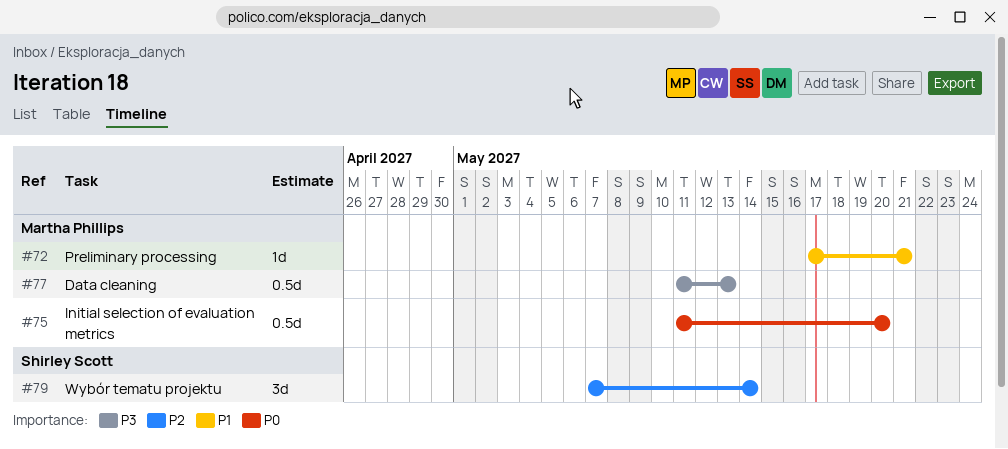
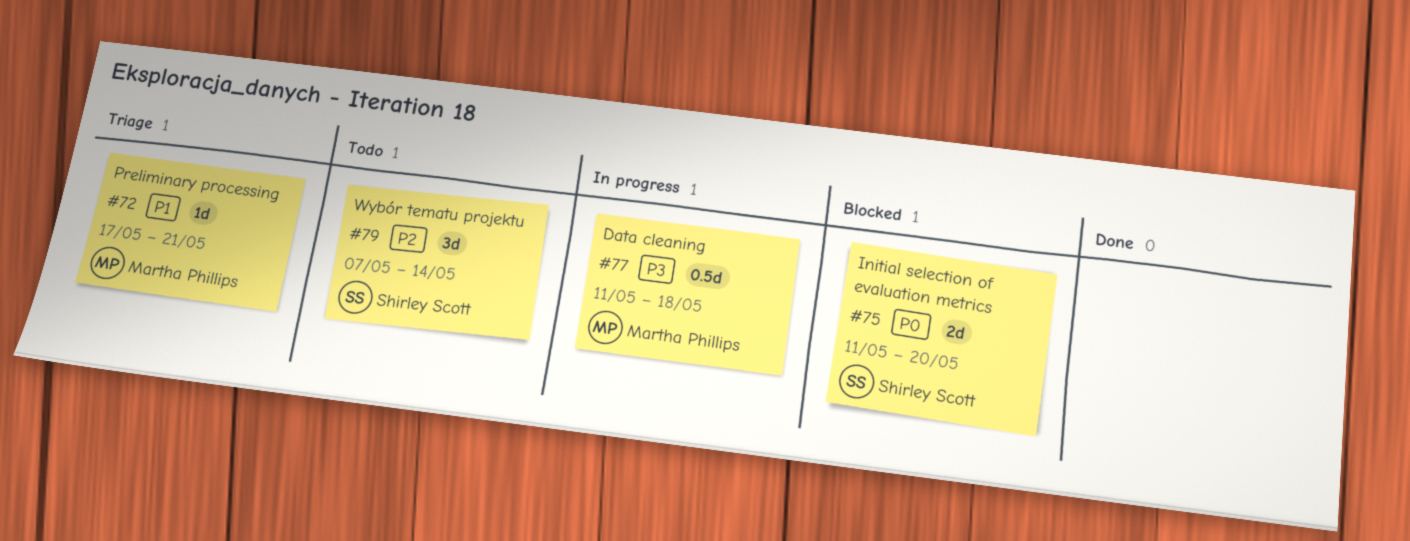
#75, owner: Martha Phillips -> Shirley Scott
#75, estimate: 0.5d -> 2d
#77, due: May 13 -> May 18

